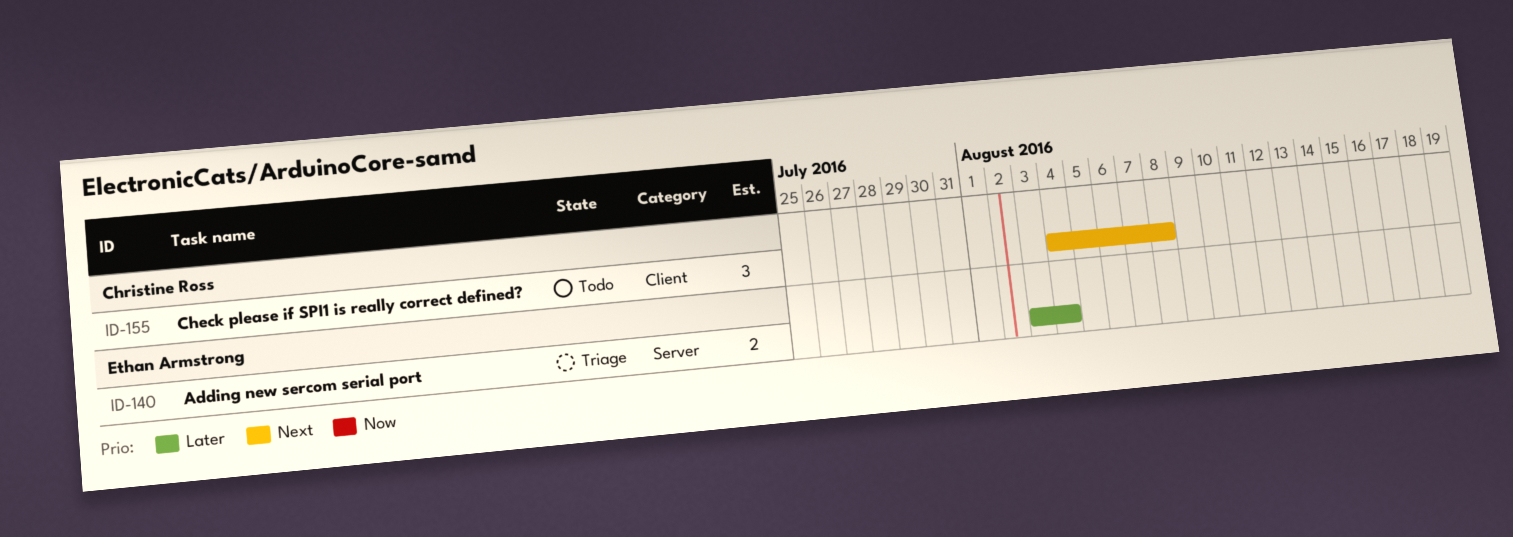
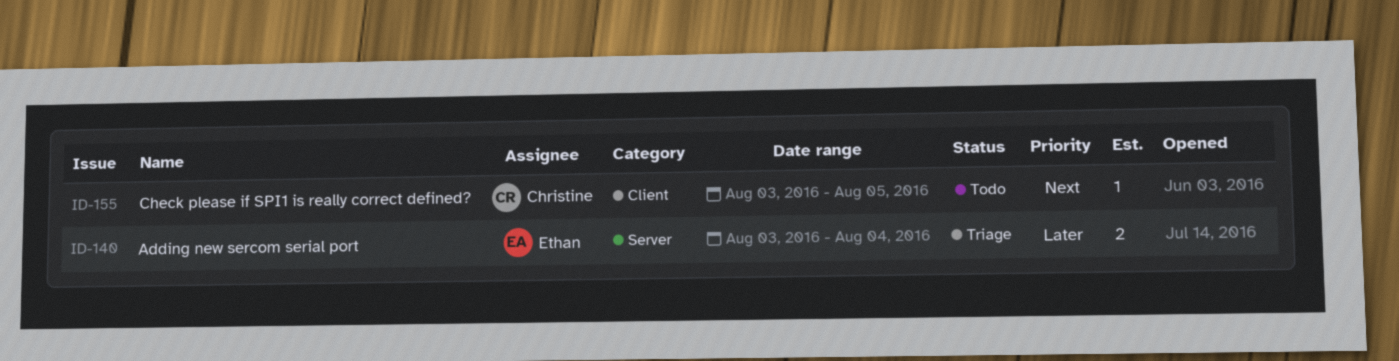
ID-155, estimate: 3 -> 1
ID-155, start: Aug 4 -> Aug 3
ID-155, due: Aug 8 -> Aug 5

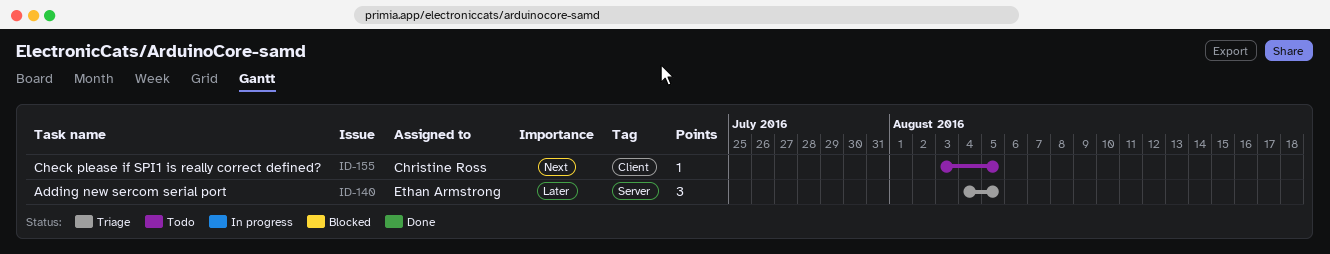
ID-140, estimate: 2 -> 3
ID-140, start: Aug 3 -> Aug 4
ID-140, due: Aug 4 -> Aug 5

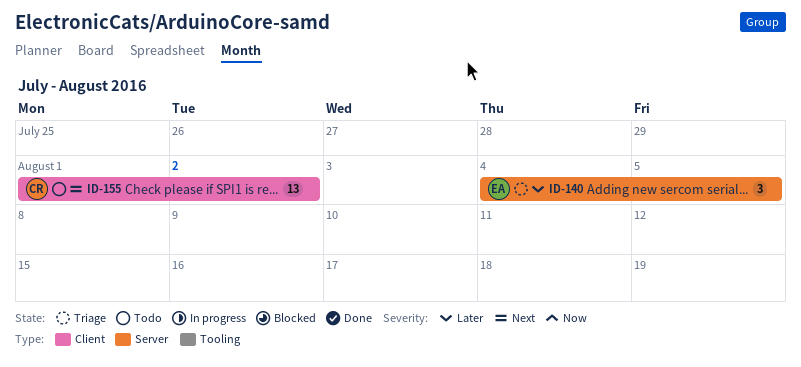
ID-155, estimate: 1 -> 13
ID-155, start: Aug 3 -> Aug 1
ID-155, due: Aug 5 -> Aug 2

